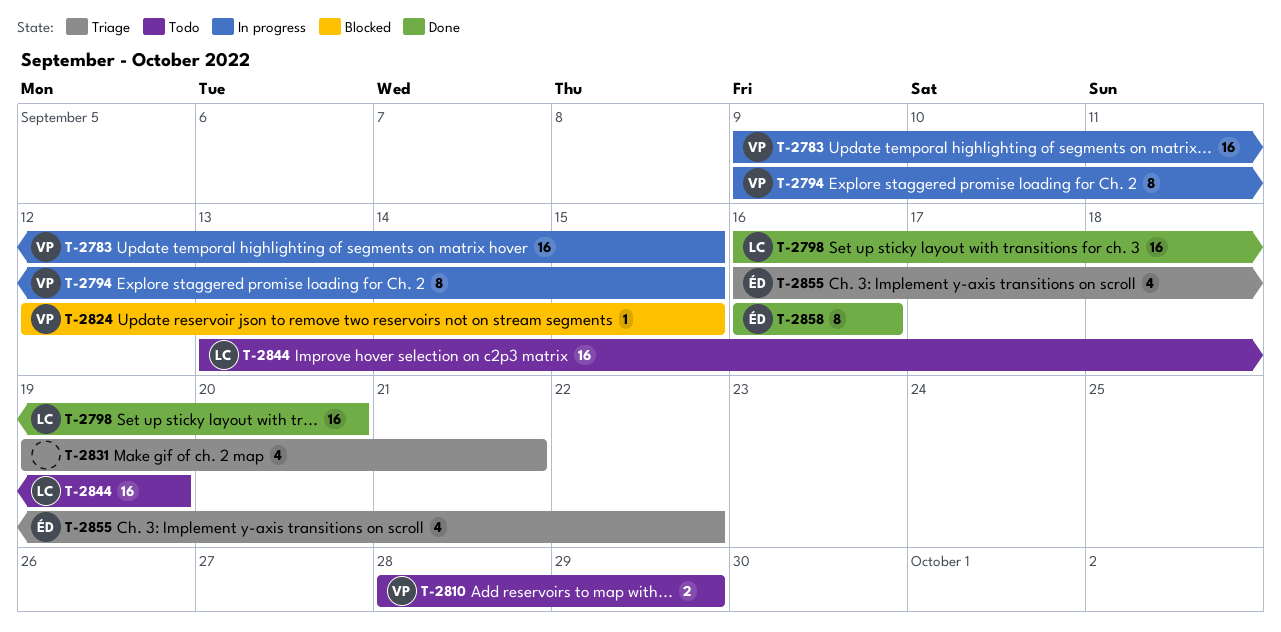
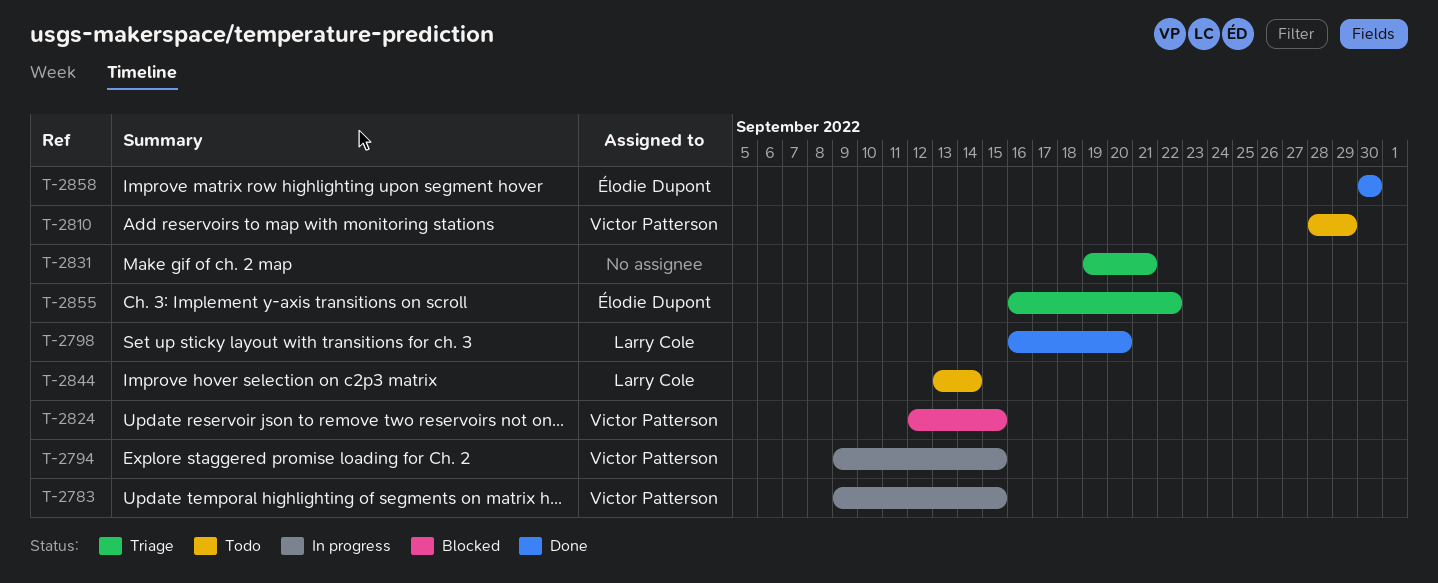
T-2844, due: Sep 19 -> Sep 14
T-2858, start: Sep 16 -> Sep 30
T-2858, due: Sep 16 -> Sep 30

